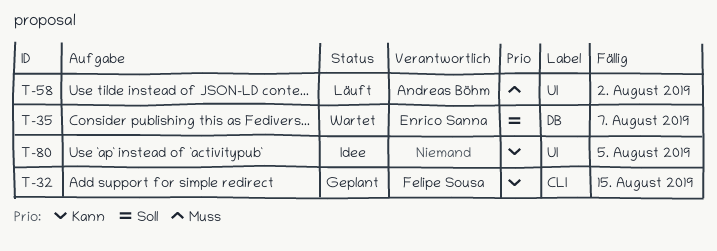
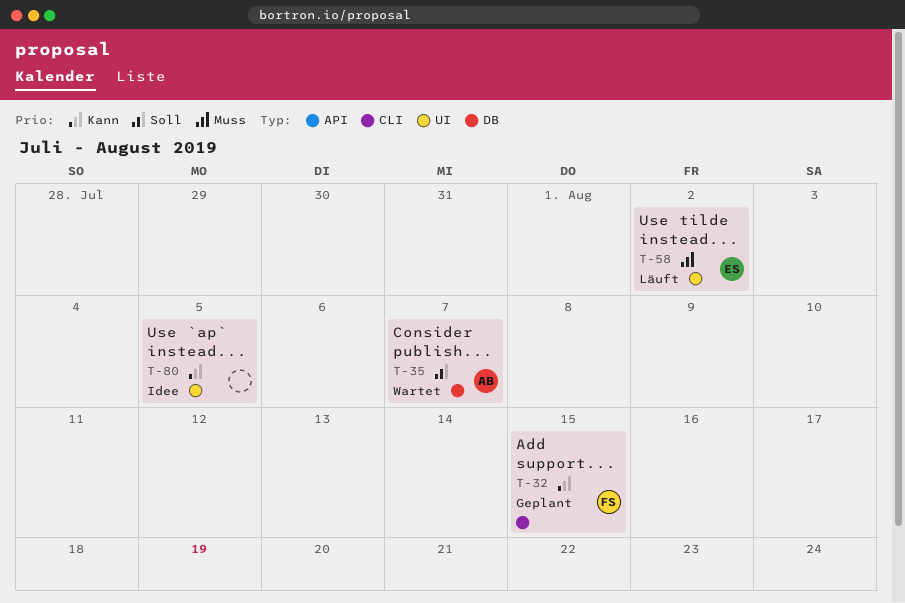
T-35, owner: Enrico Sanna -> Andreas Böhm
T-58, owner: Andreas Böhm -> Enrico Sanna

